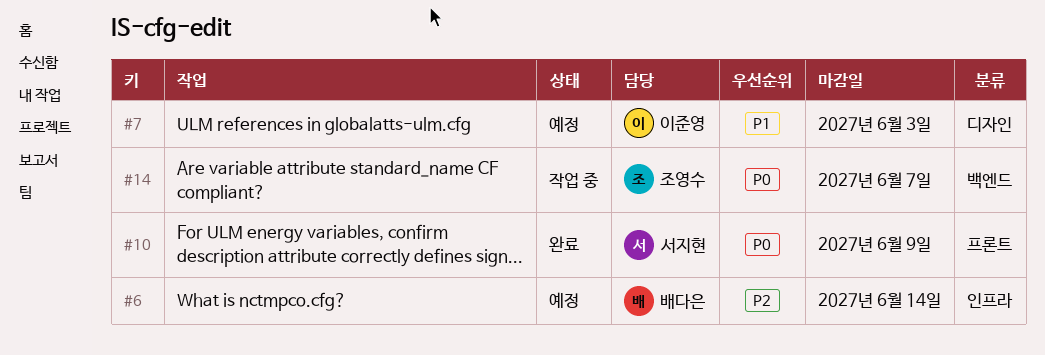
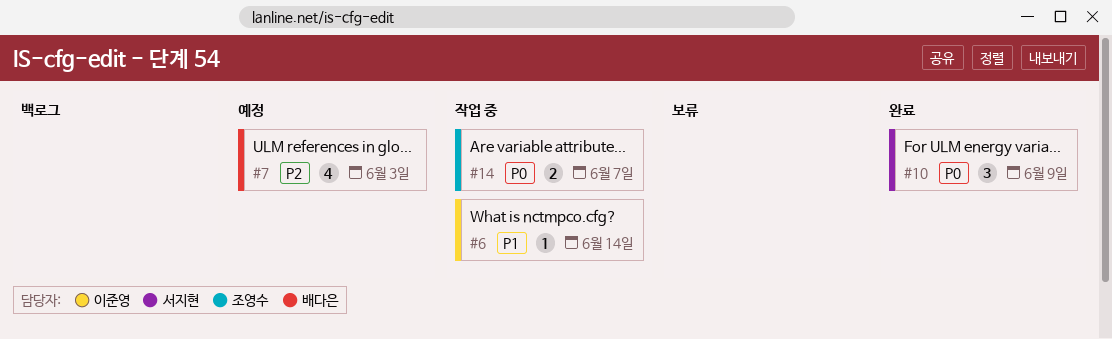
#6, status: 예정 -> 작업 중
#6, owner: 배다은 -> 이준영
#6, priority: P2 -> P1
#7, owner: 이준영 -> 배다은
#7, priority: P1 -> P2

